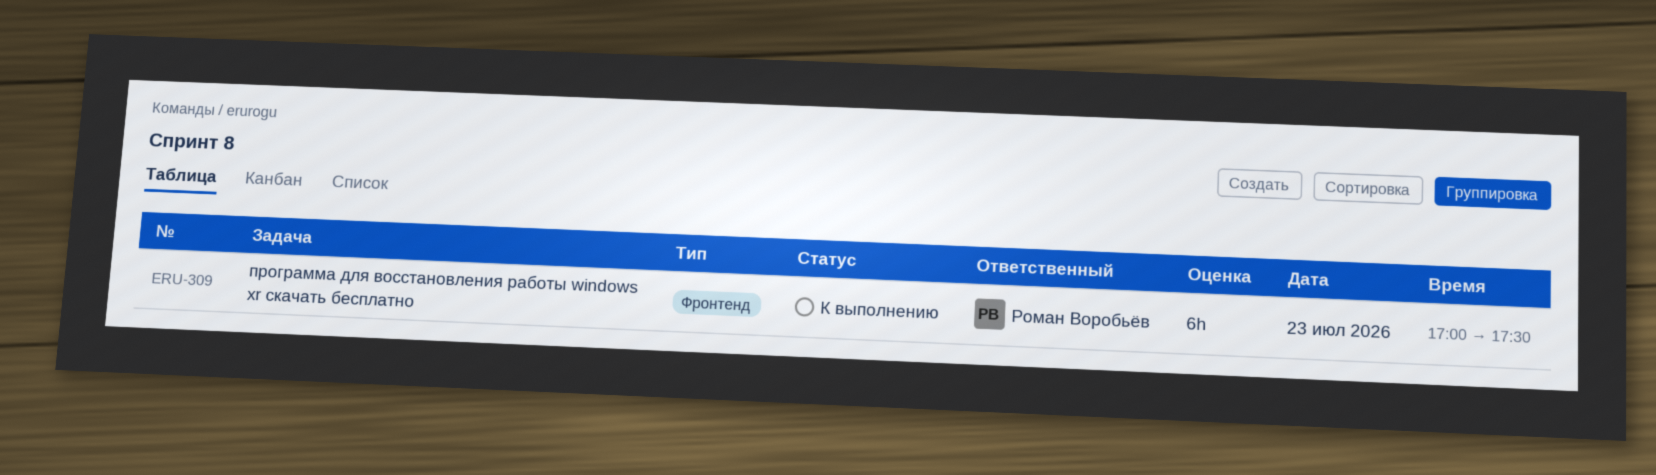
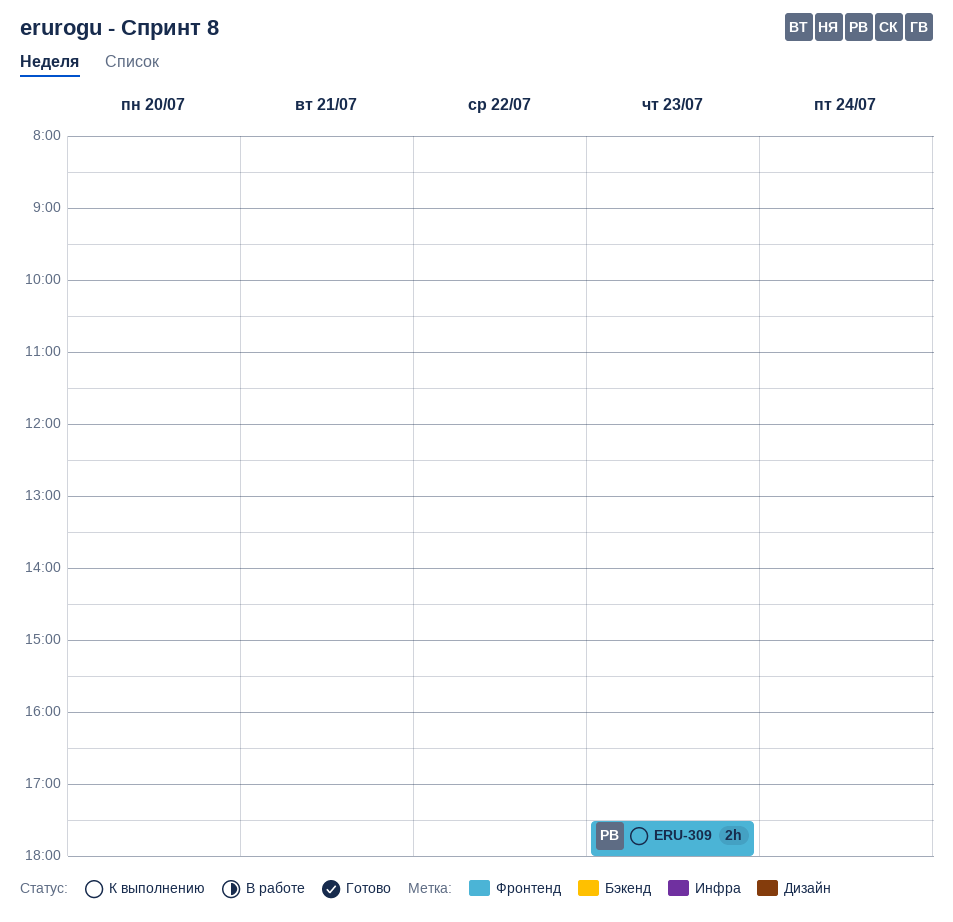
ERU-309, estimate: 6h -> 2h
ERU-309, begins: 17:00 -> 17:30
ERU-309, ends: 17:30 -> 18:00

